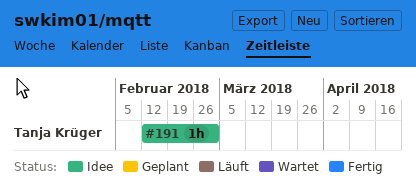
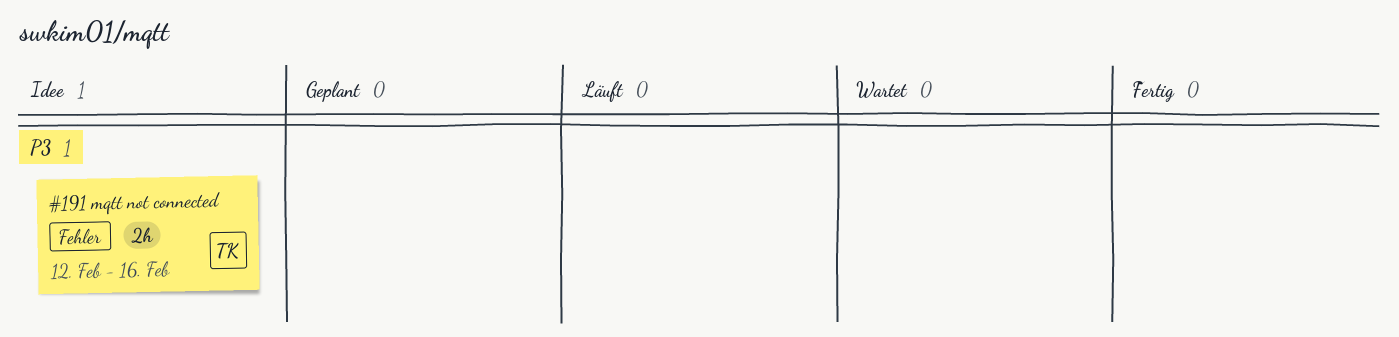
#191, estimate: 1h -> 2h
#191, due: Mar 2 -> Feb 16

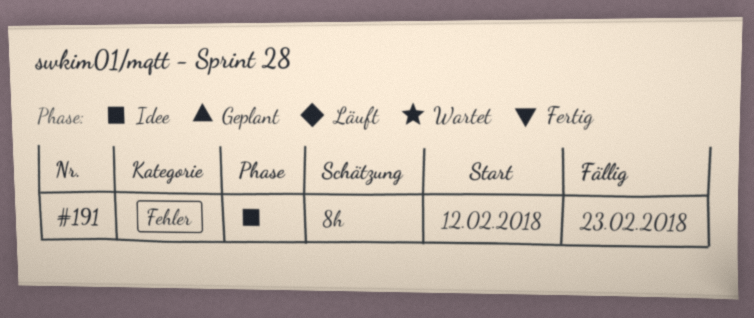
#191, estimate: 2h -> 8h
#191, due: Feb 16 -> Feb 23

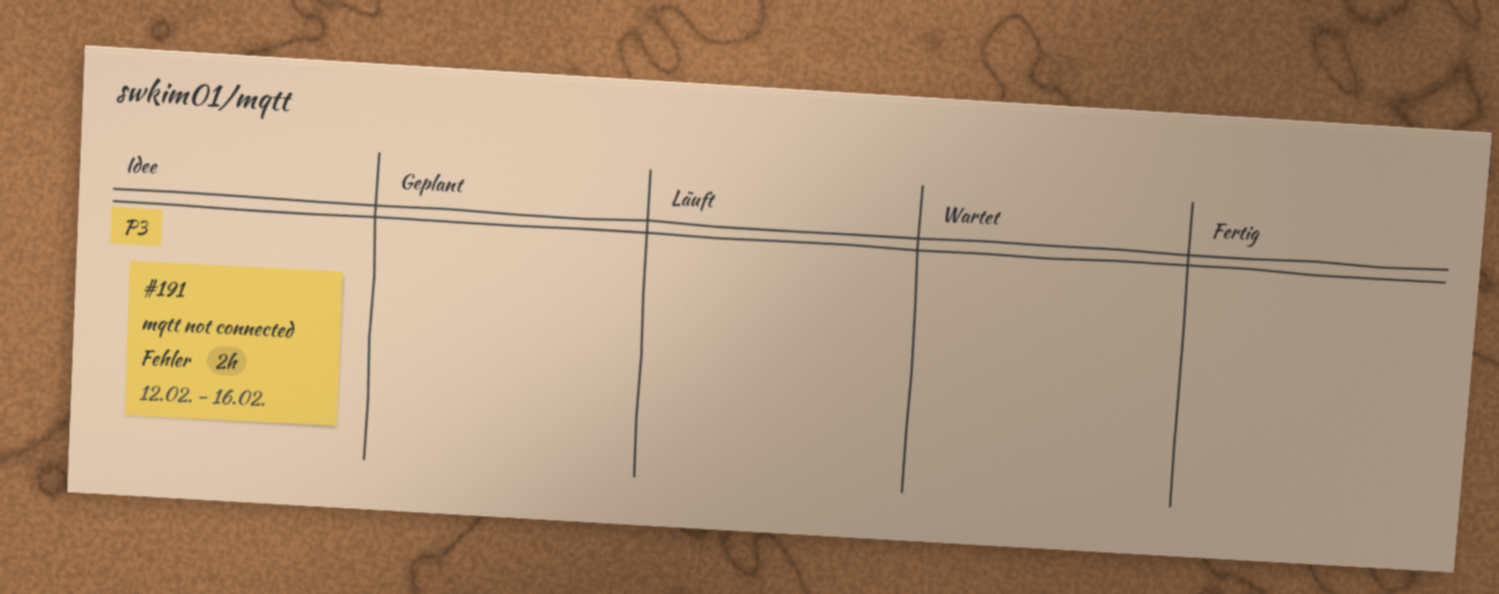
#191, estimate: 8h -> 2h
#191, due: Feb 23 -> Feb 16

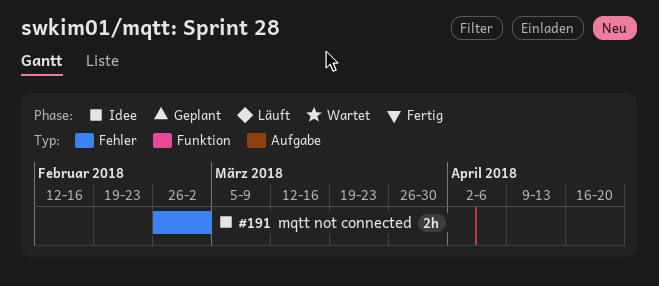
#191, start: Feb 12 -> Feb 26
#191, due: Feb 16 -> Mar 2

